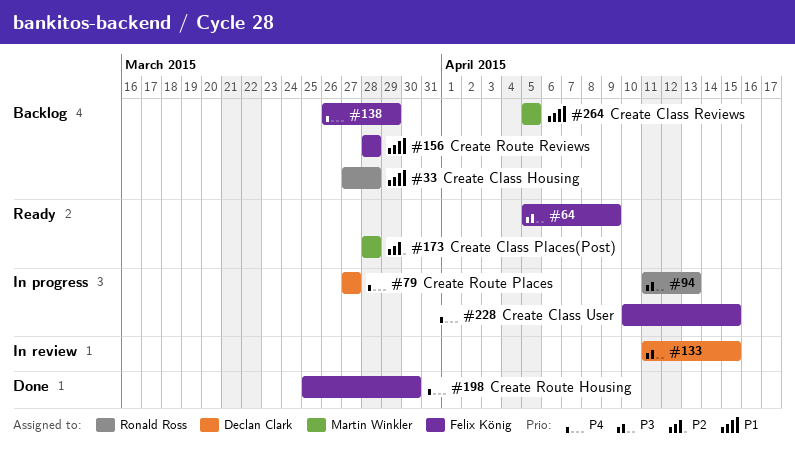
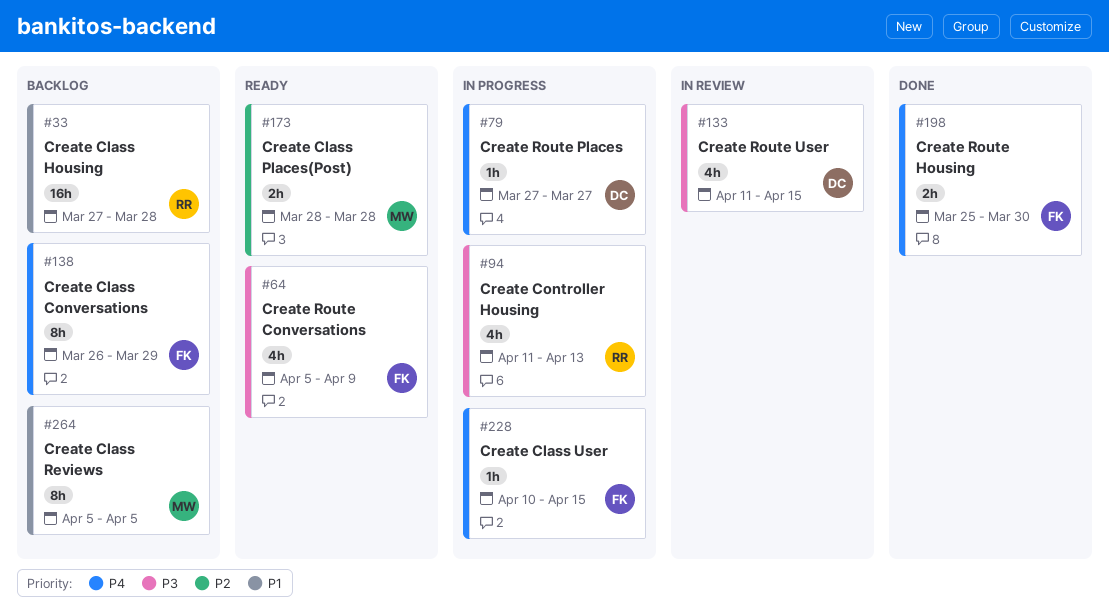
#156: present -> none

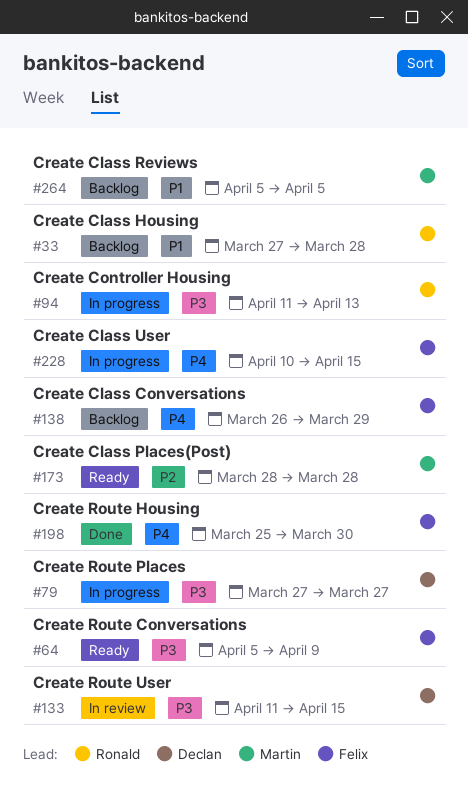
#79, priority: P4 -> P3

